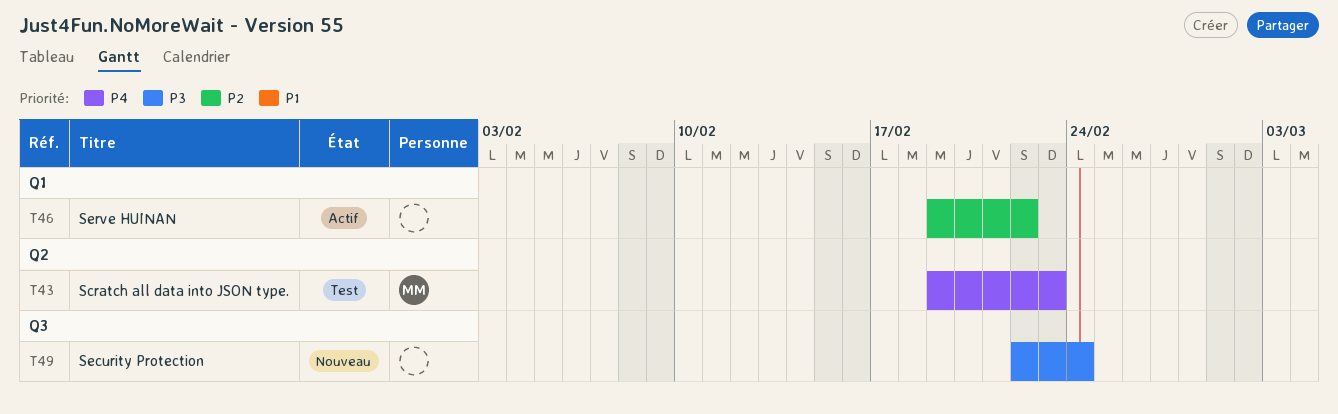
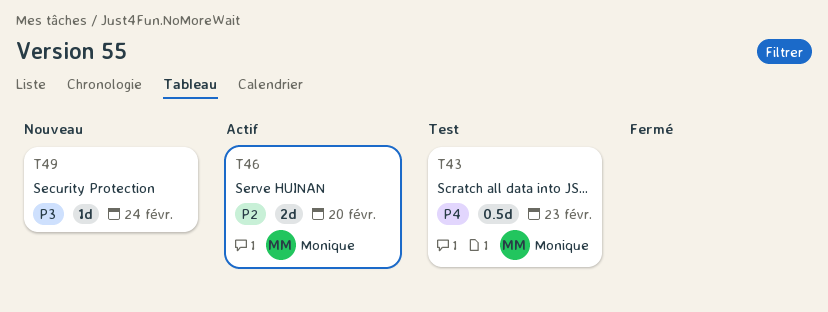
T46, owner: none -> Monique
T46, due: Feb 22 -> Feb 20

